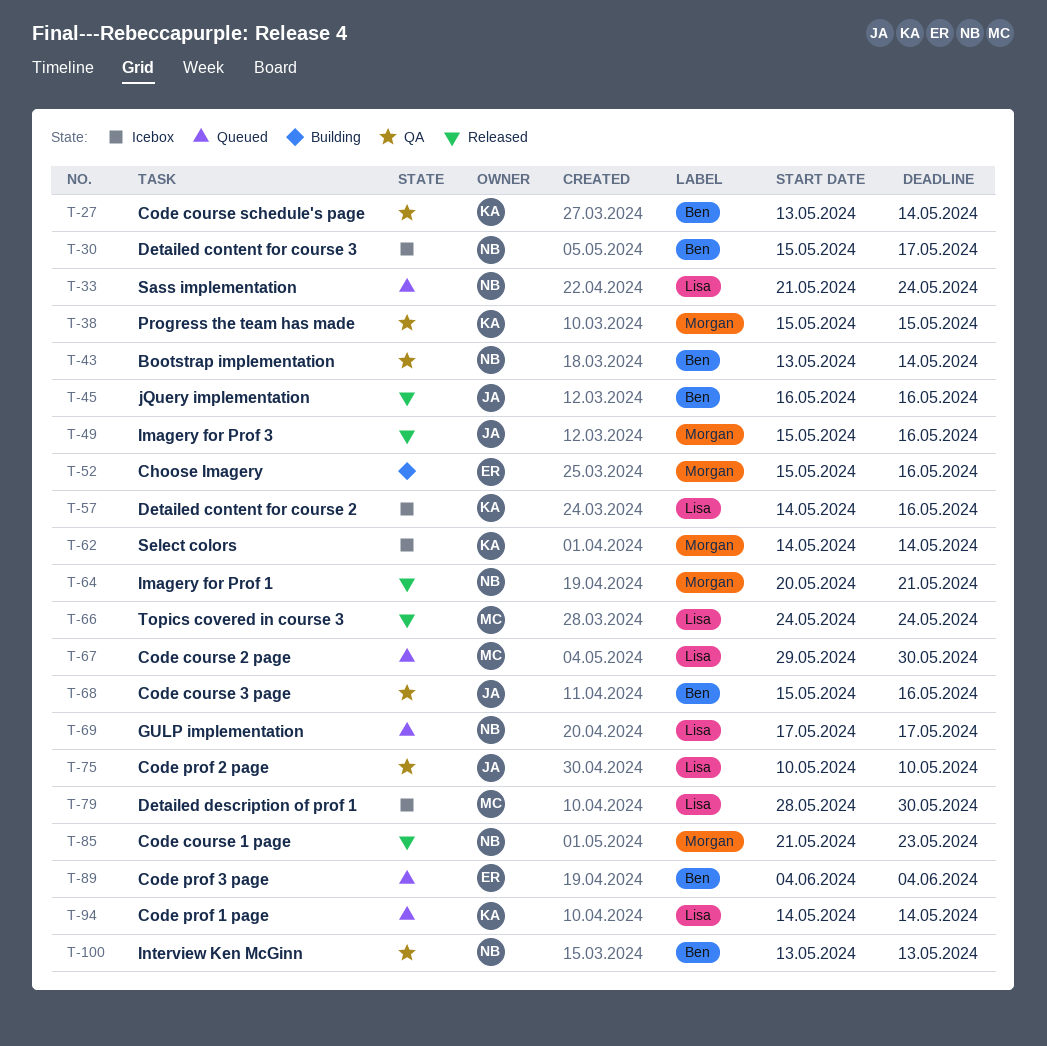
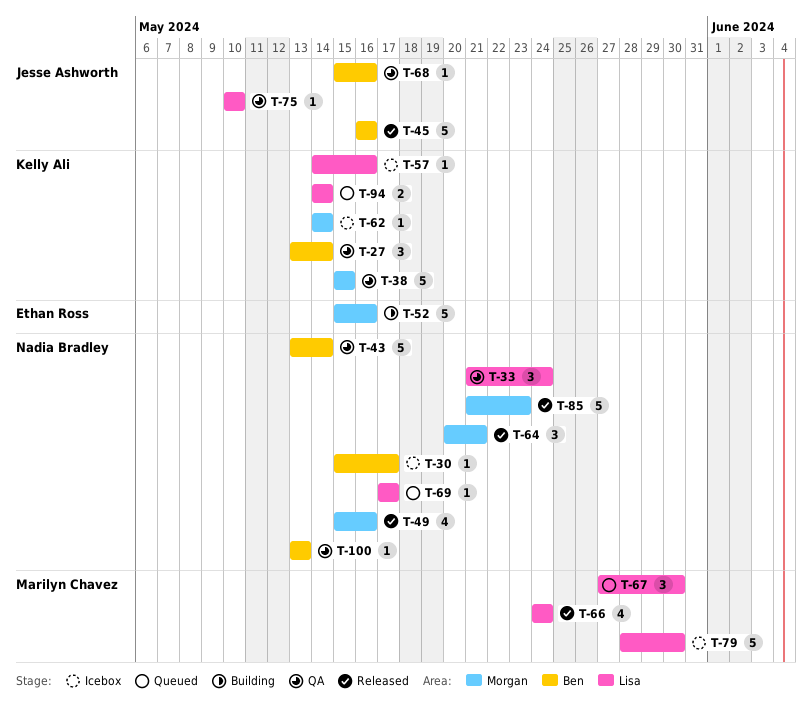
T-33, status: Queued -> QA
T-49, owner: Jesse Ashworth -> Nadia Bradley
T-67, start: May 29 -> May 27
T-89: present -> none

